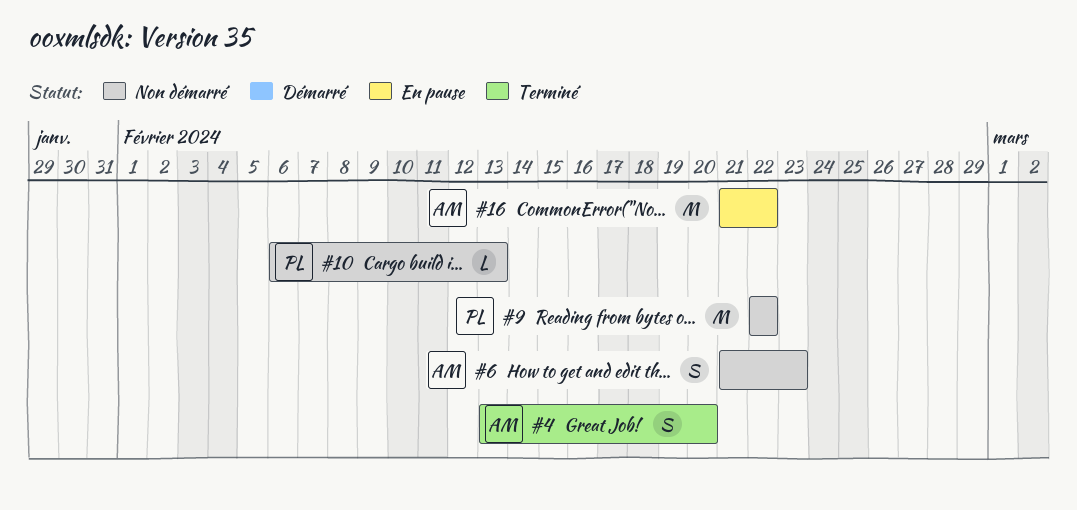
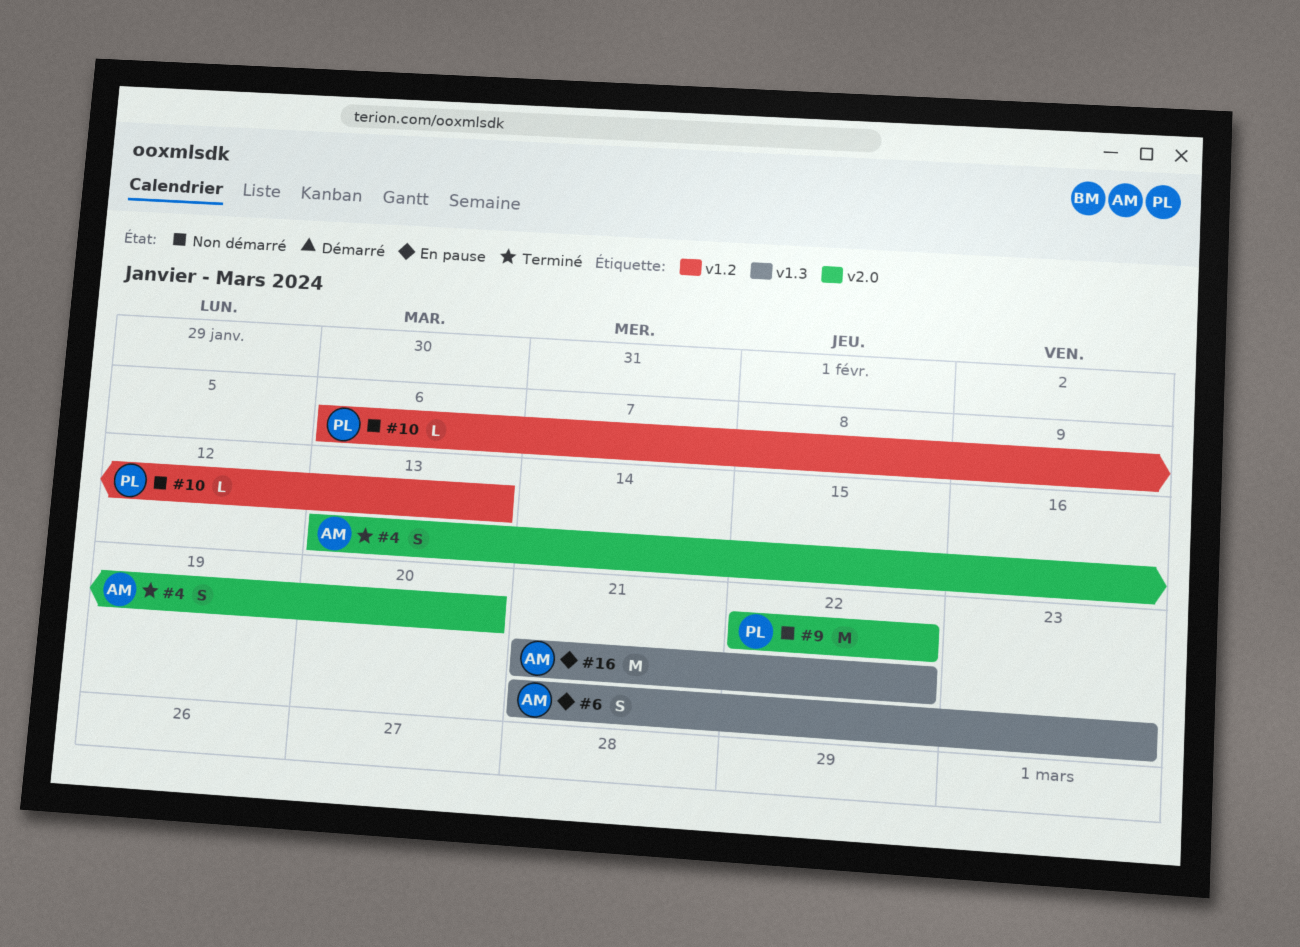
#6, status: Non démarré -> En pause

